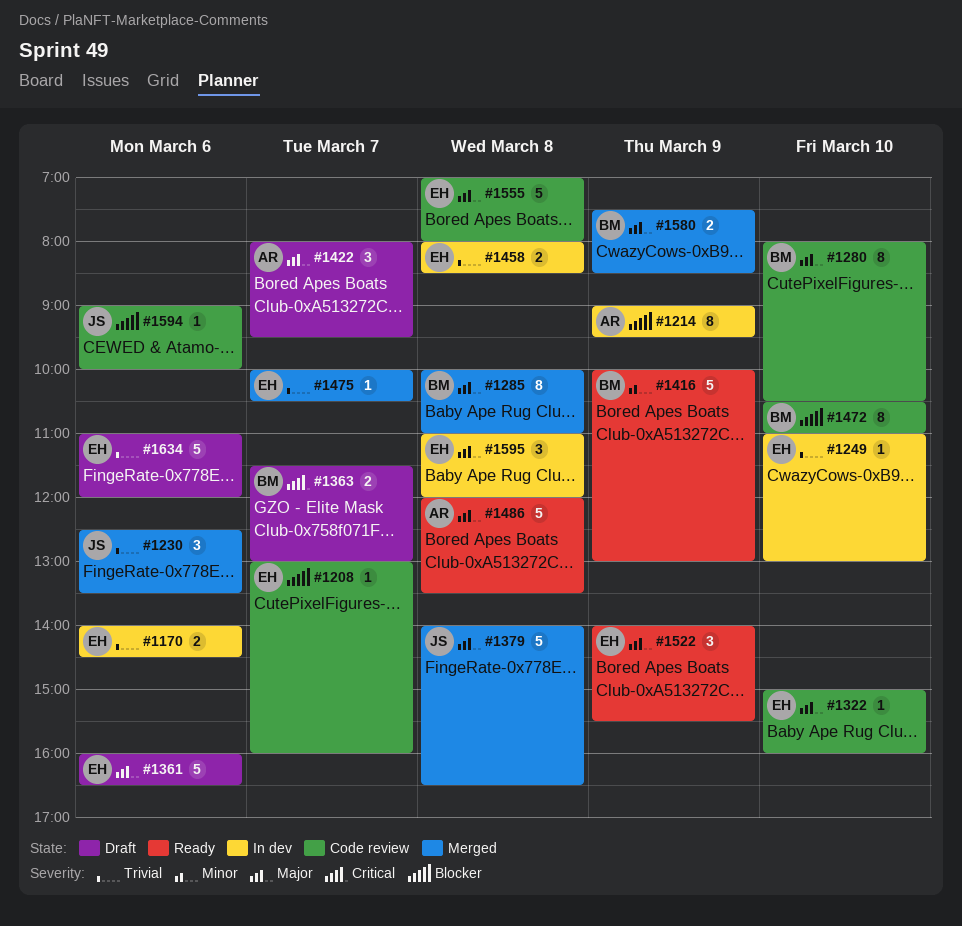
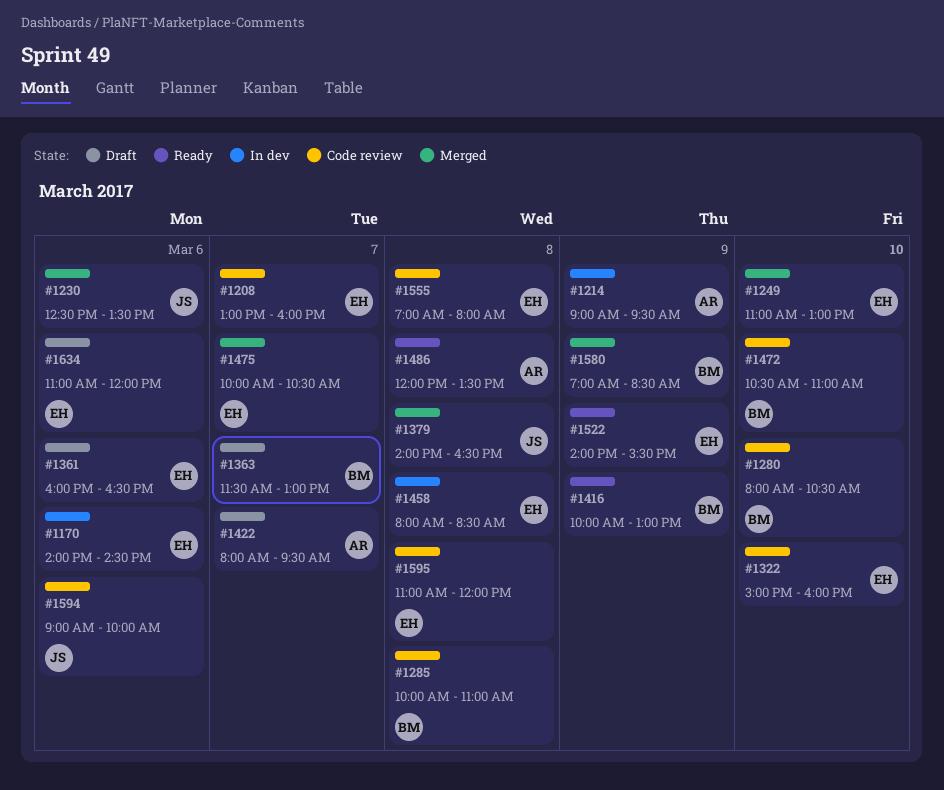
#1249, status: In dev -> Merged
#1285, status: Merged -> Code review
#1580, begins: 07:30 -> 07:00
#1595, status: In dev -> Code review

